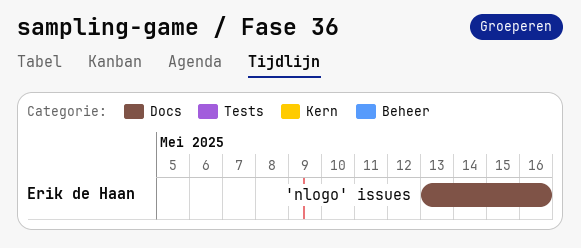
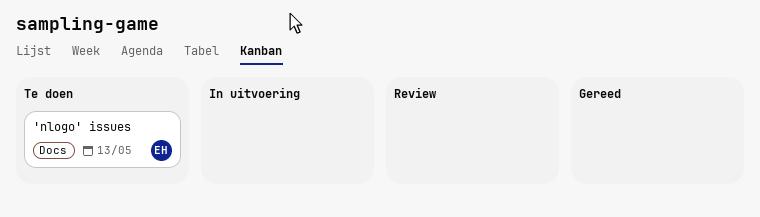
'nlogo' issues, due: May 16 -> May 13

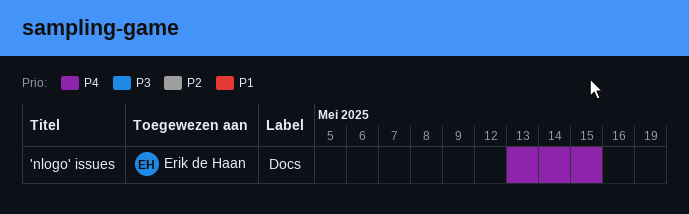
'nlogo' issues, due: May 13 -> May 15

